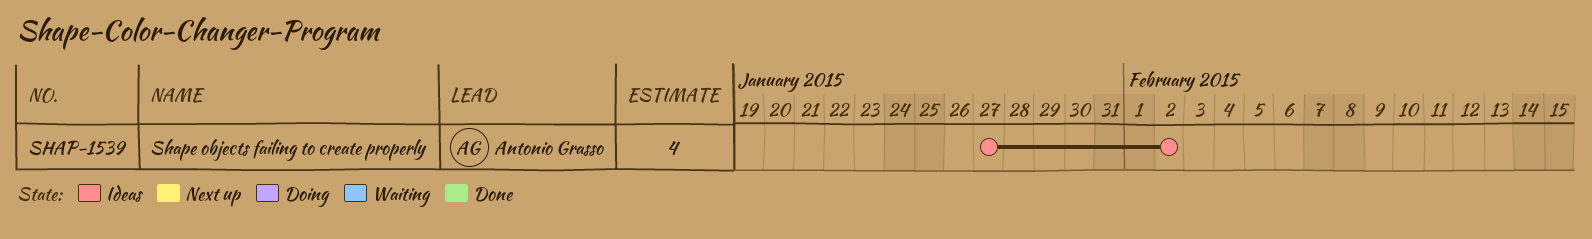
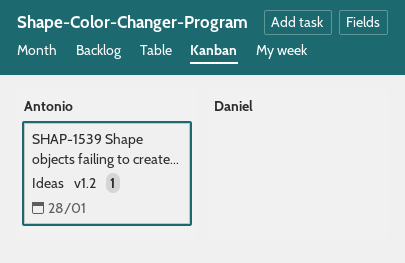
SHAP-1539, estimate: 4 -> 1
SHAP-1539, due: Feb 2 -> Jan 28

